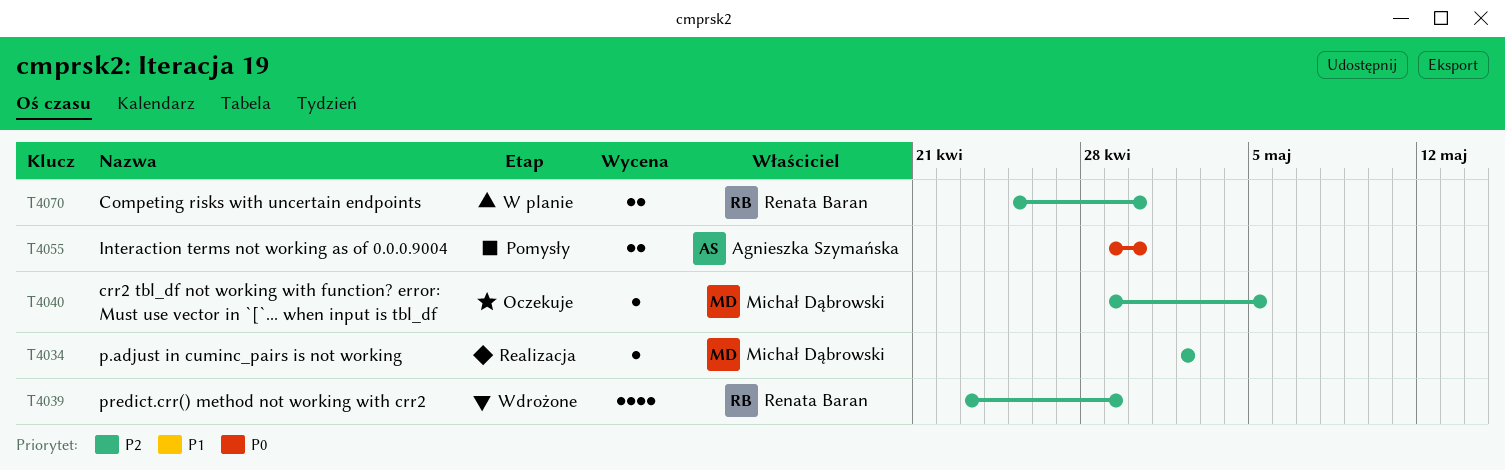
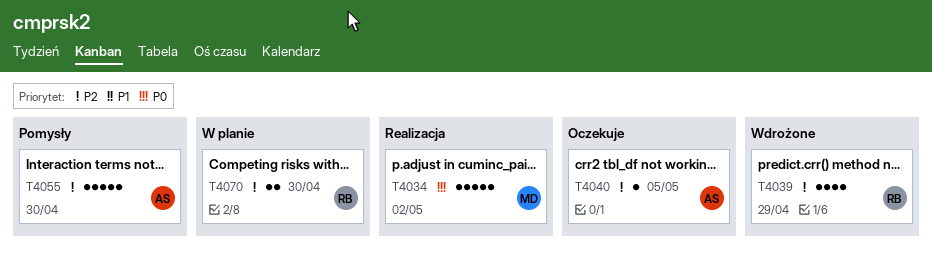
T4034, priority: P2 -> P0
T4034, estimate: 1 -> 5
T4040, owner: Michał Dąbrowski -> Agnieszka Szymańska
T4055, priority: P0 -> P2
T4055, estimate: 2 -> 5

